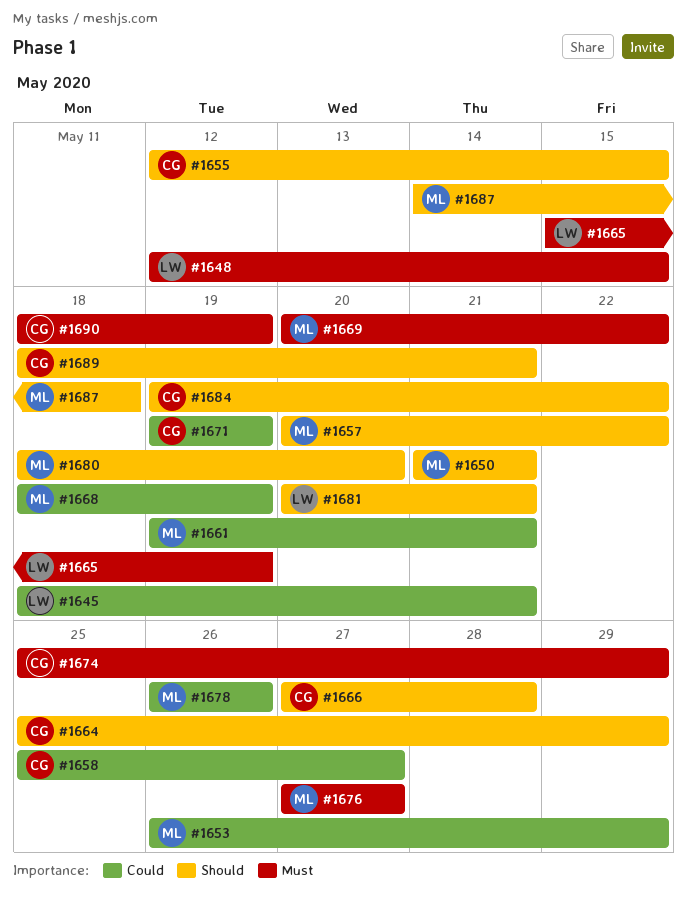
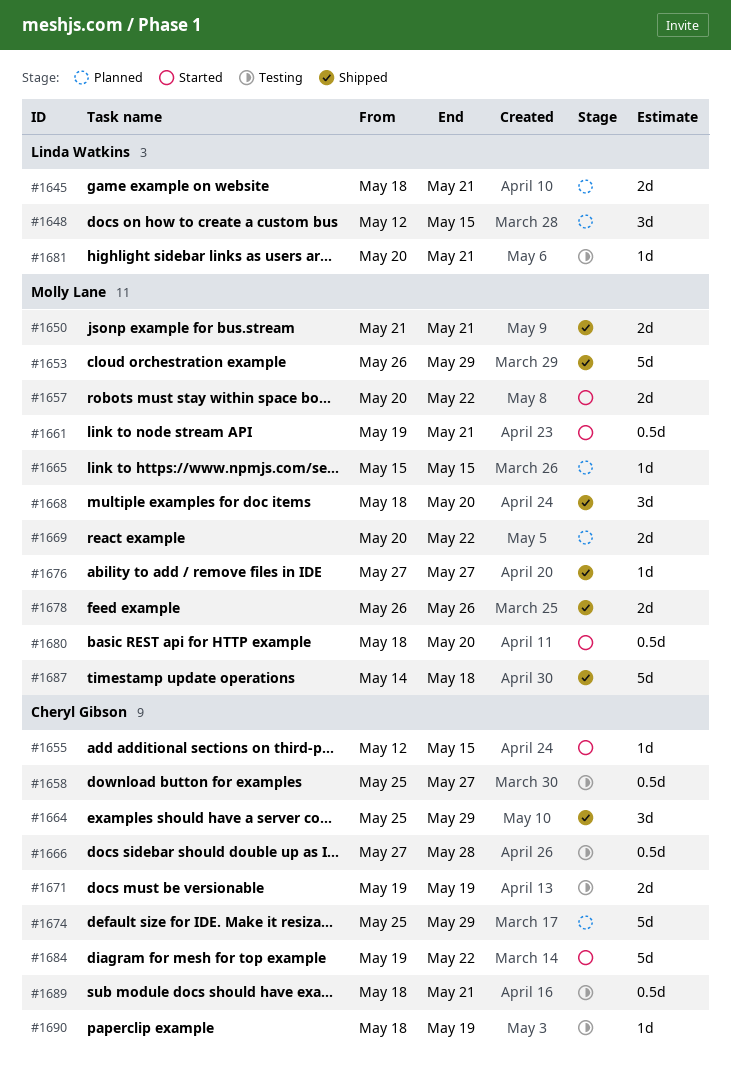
#1665, owner: Linda Watkins -> Molly Lane
#1665, due: May 19 -> May 15
#1668, due: May 19 -> May 20

